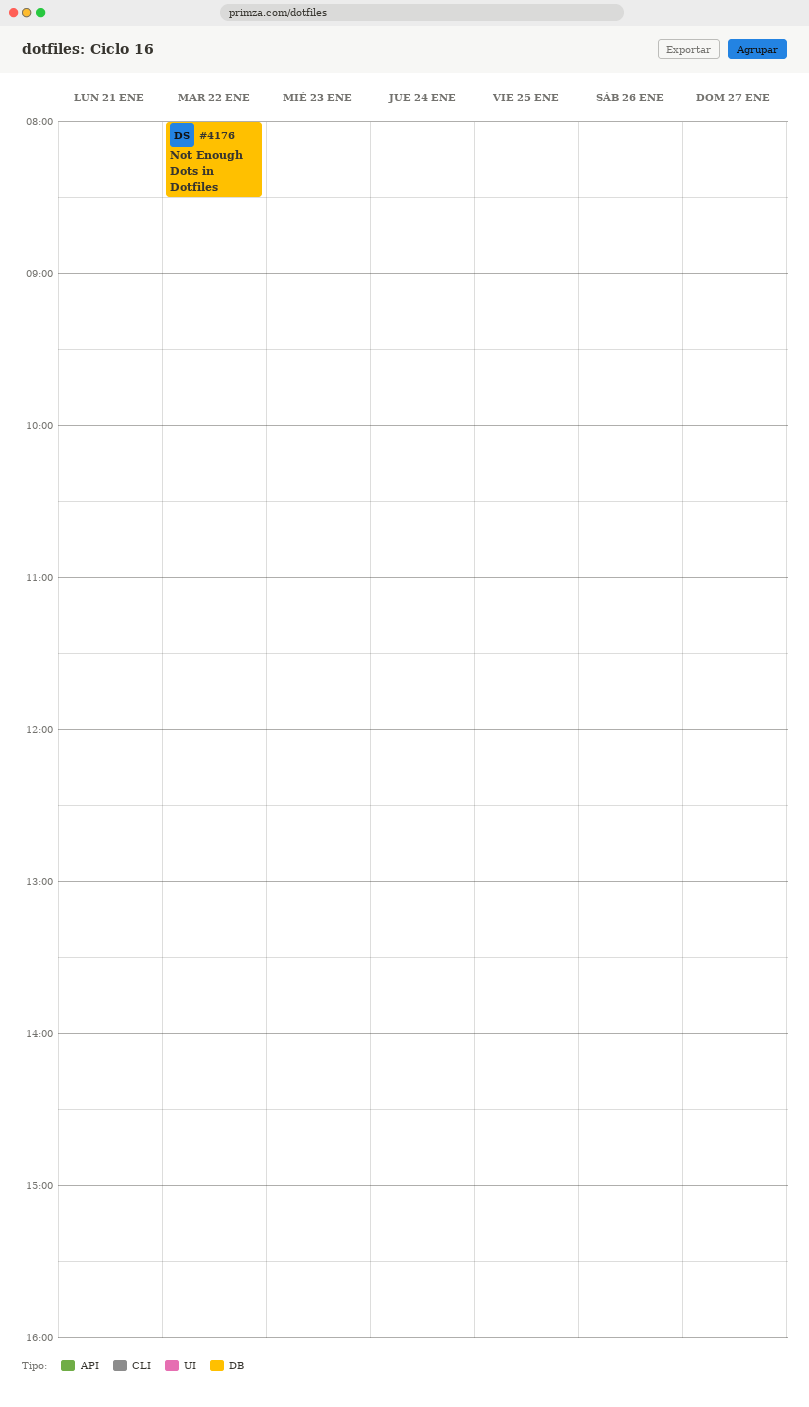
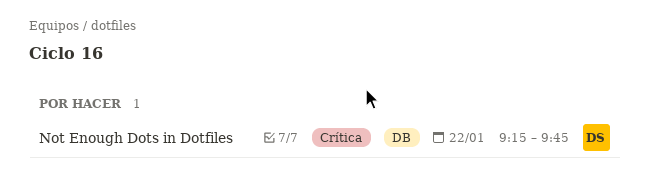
Not Enough Dots in Dotfiles, begins: 08:00 -> 09:15
Not Enough Dots in Dotfiles, ends: 08:30 -> 09:45

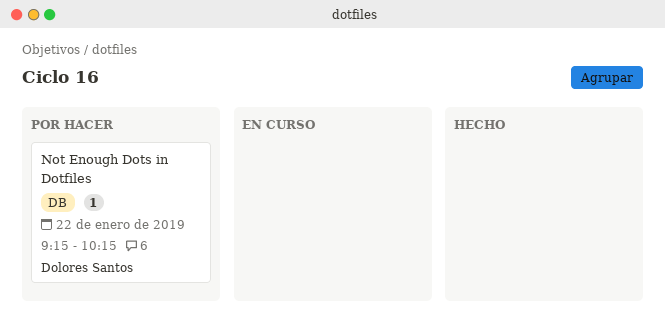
Not Enough Dots in Dotfiles, ends: 09:45 -> 10:15

